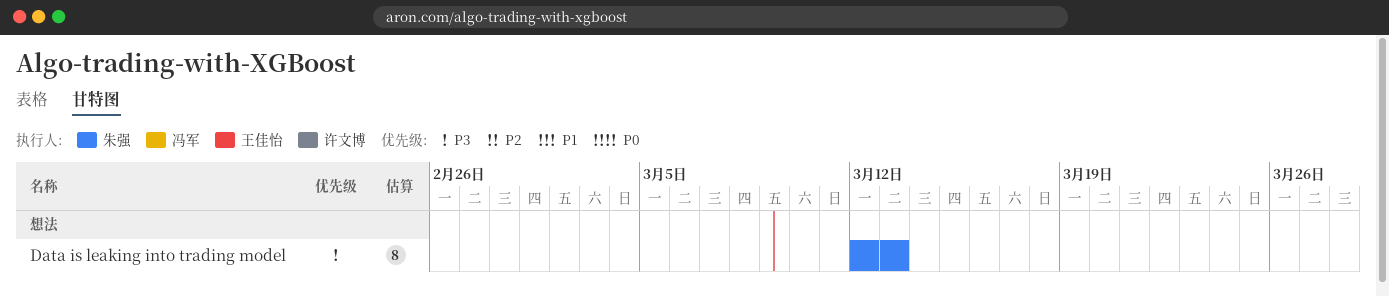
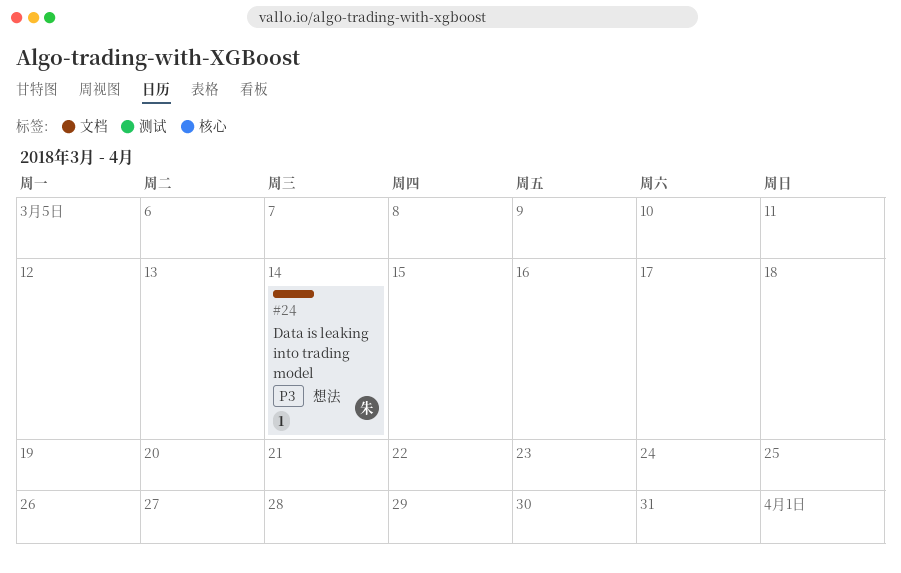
Data is leaking into trading model, estimate: 8 -> 1
Data is leaking into trading model, due: Mar 13 -> Mar 14

